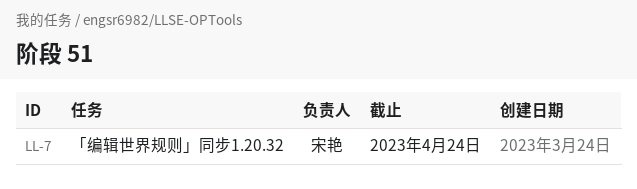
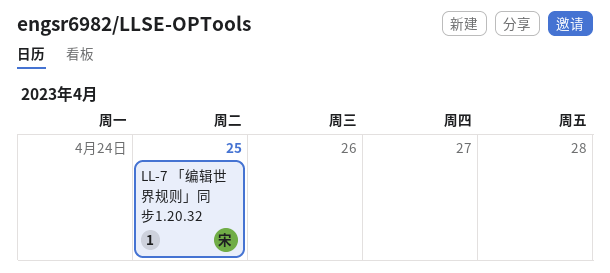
LL-7, due: Apr 24 -> Apr 25

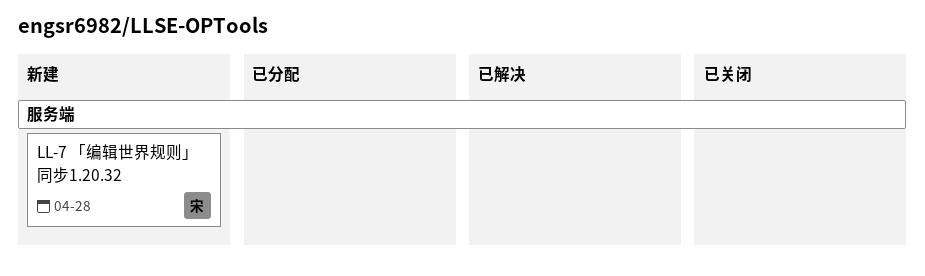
LL-7, due: Apr 25 -> Apr 28

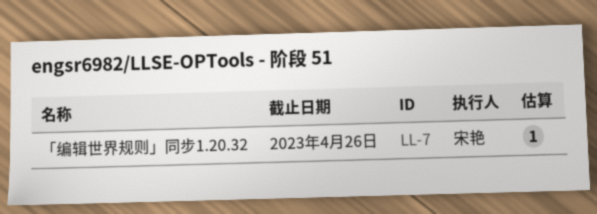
LL-7, due: Apr 28 -> Apr 26

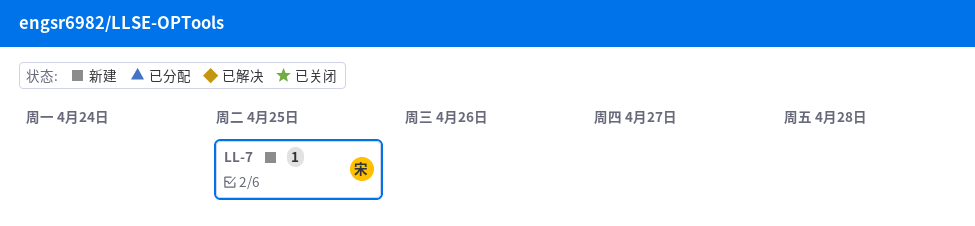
LL-7, due: Apr 26 -> Apr 25

